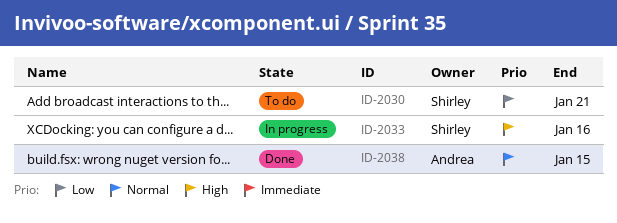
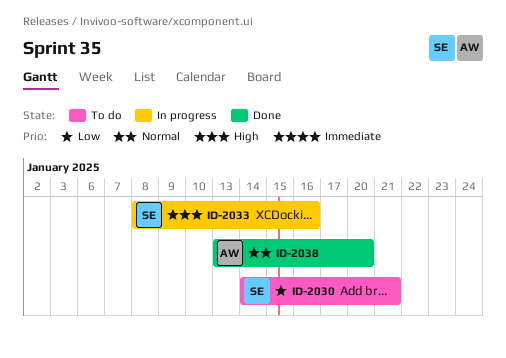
ID-2038, due: Jan 15 -> Jan 20

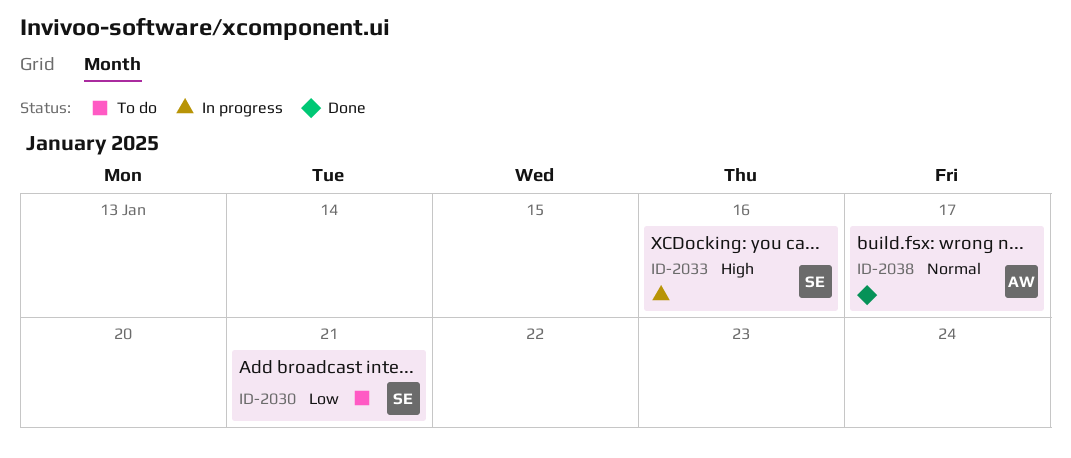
ID-2038, due: Jan 20 -> Jan 17

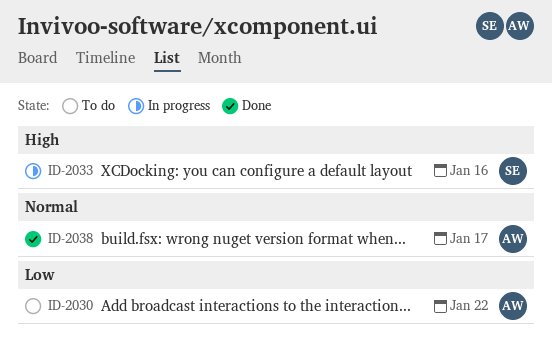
ID-2030, owner: SE -> AW
ID-2030, due: Jan 21 -> Jan 22

